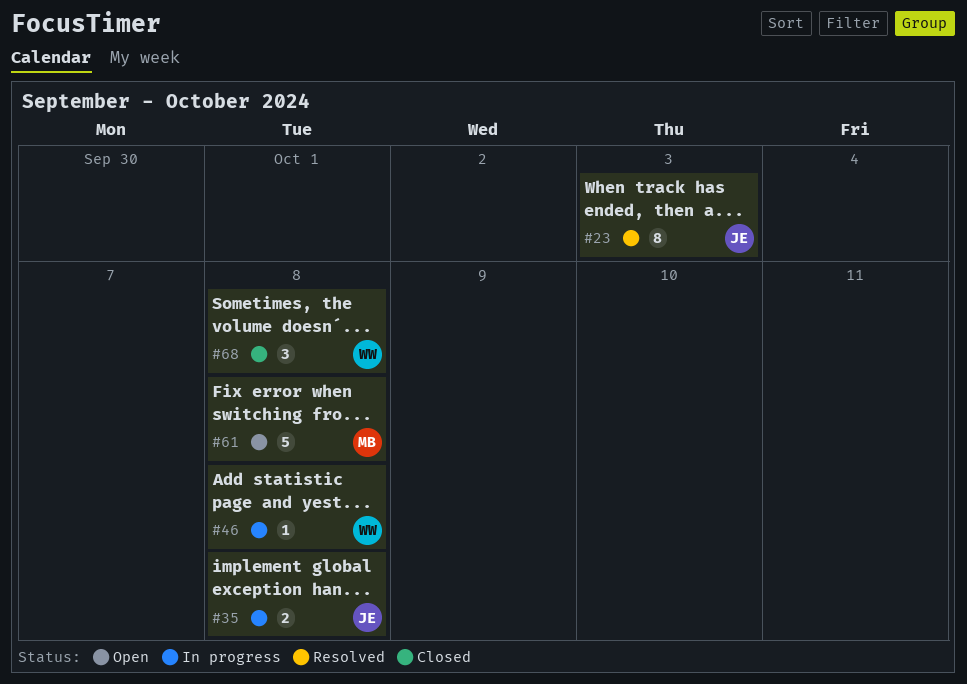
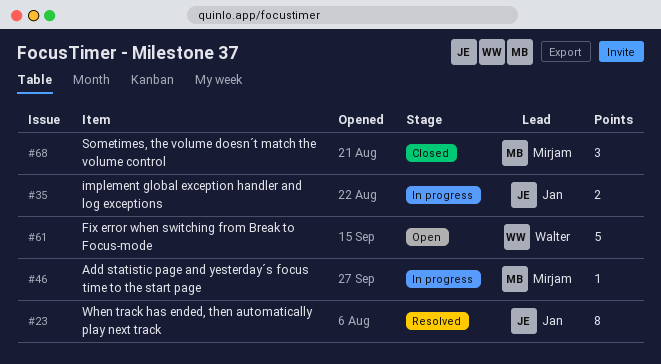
#46, owner: Walter -> Mirjam
#61, owner: Mirjam -> Walter
#68, owner: Walter -> Mirjam

